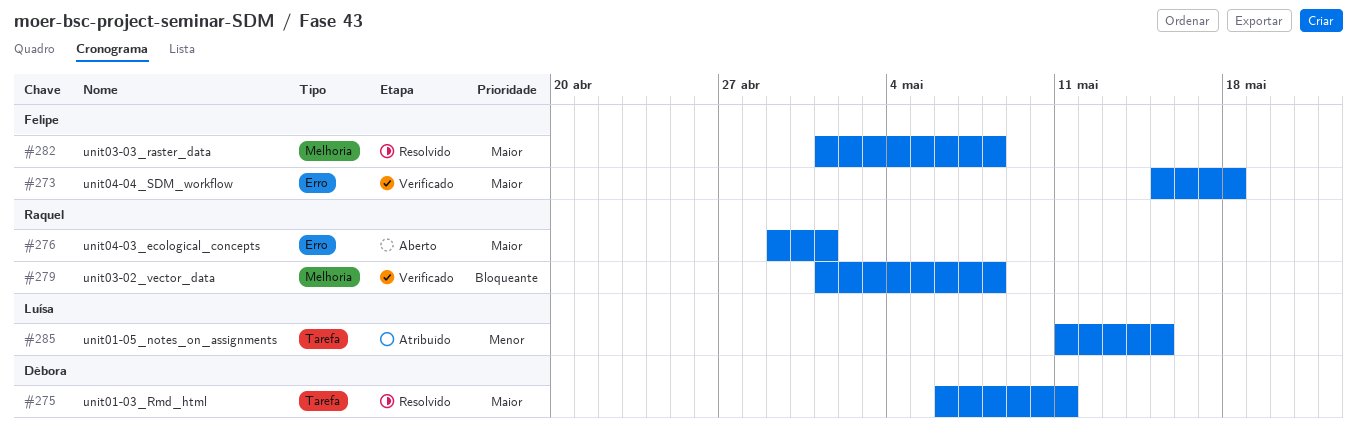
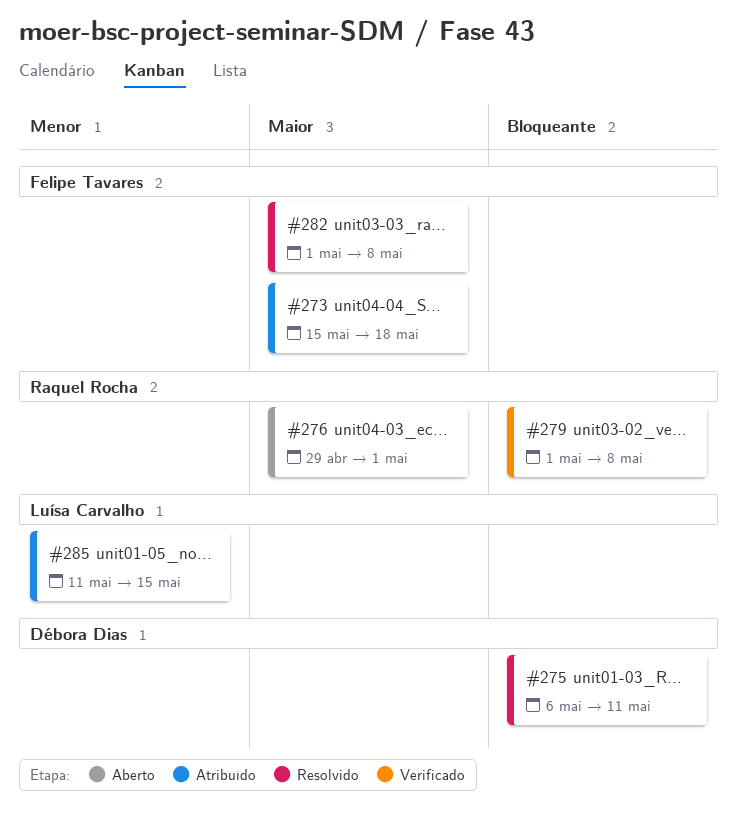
#273, status: Verificado -> Atribuído
#275, priority: Maior -> Bloqueante

